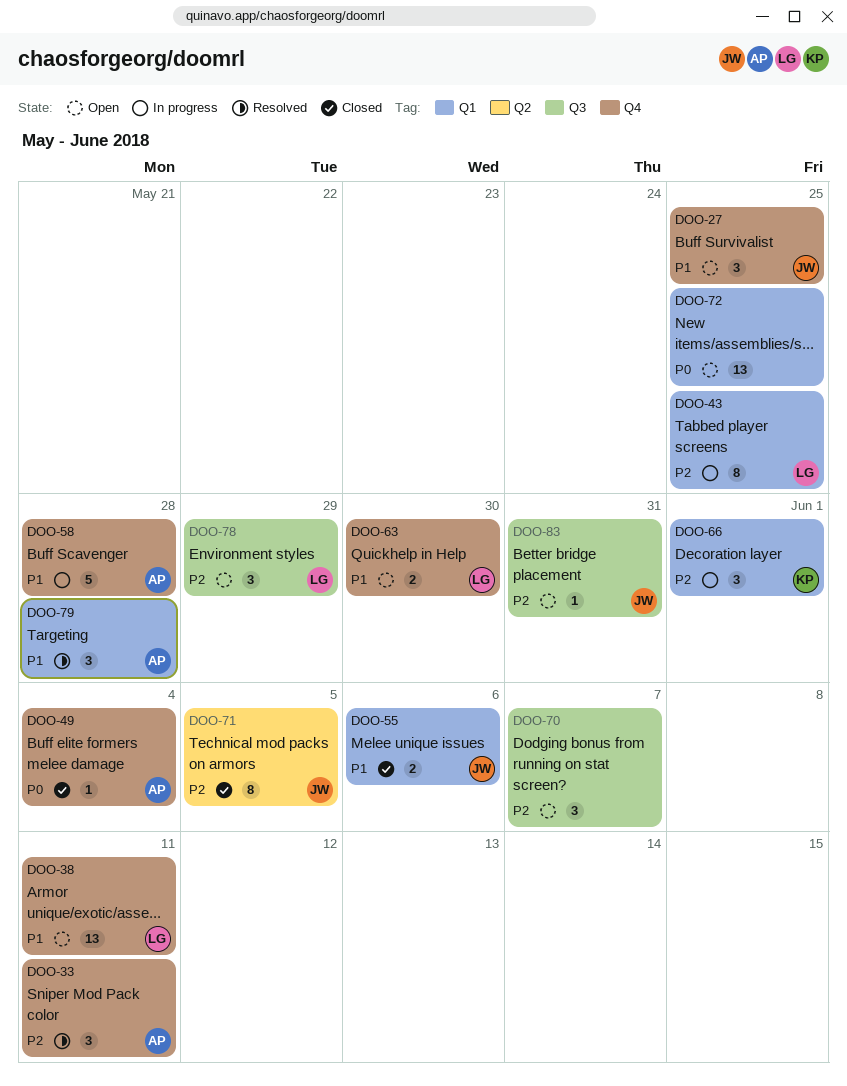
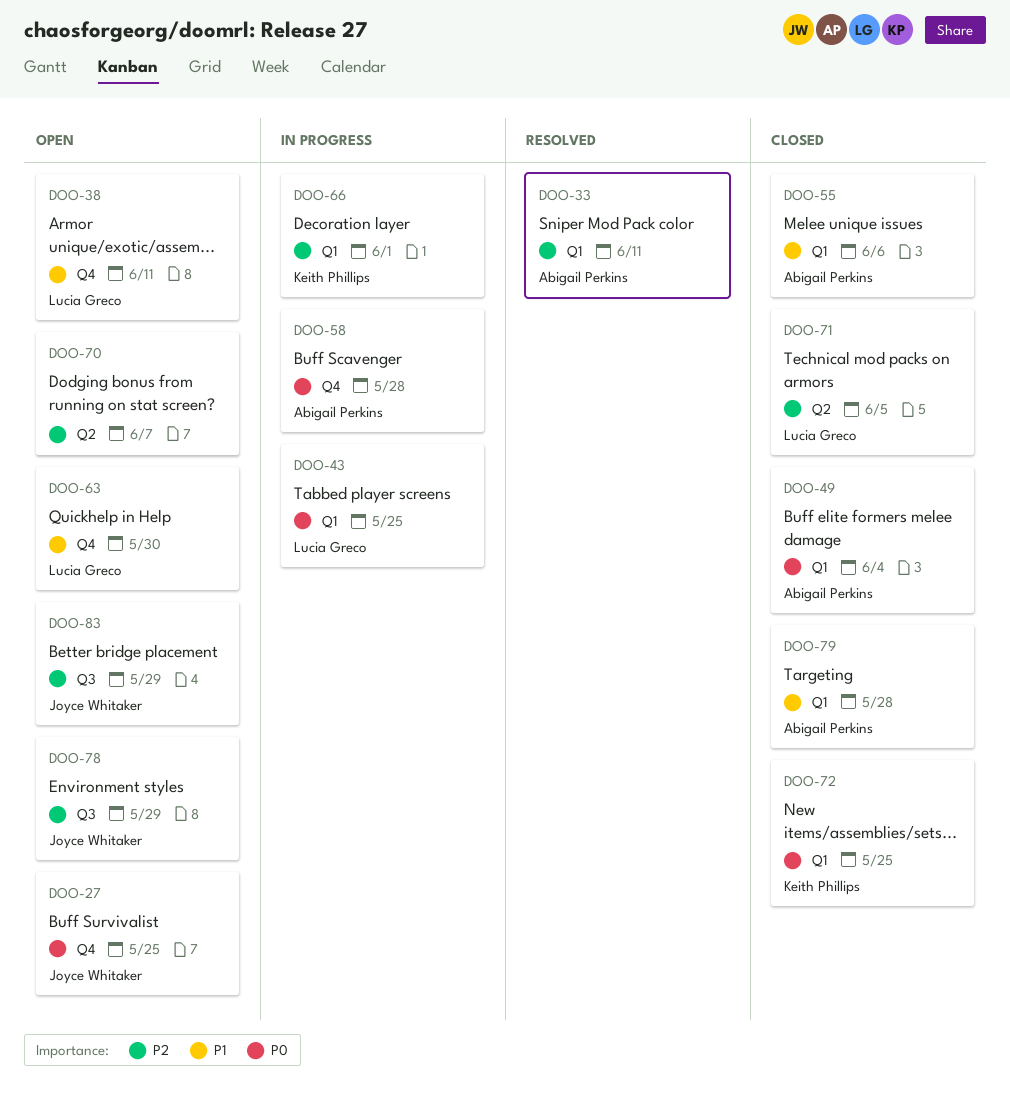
DOO-27, priority: P1 -> P0
DOO-33, label: Q4 -> Q1
DOO-43, priority: P2 -> P0
DOO-49, label: Q4 -> Q1
DOO-55, owner: Joyce Whitaker -> Abigail Perkins
DOO-58, priority: P1 -> P0
DOO-70, label: Q3 -> Q2
DOO-71, owner: Joyce Whitaker -> Lucia Greco
DOO-72, status: Open -> Closed
DOO-72, owner: none -> Keith Phillips
DOO-78, owner: Lucia Greco -> Joyce Whitaker
DOO-79, status: Resolved -> Closed
DOO-83, due: May 31 -> May 29

